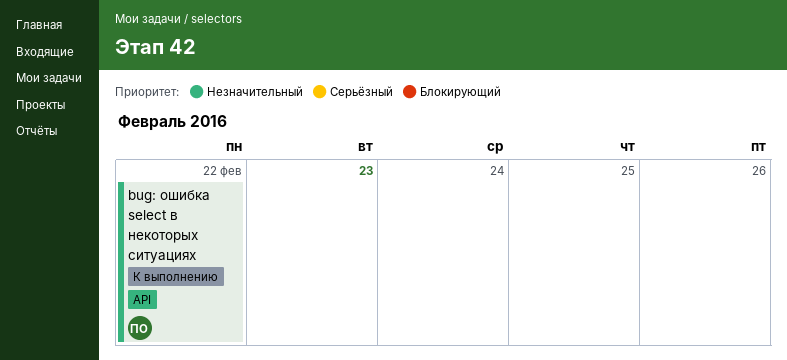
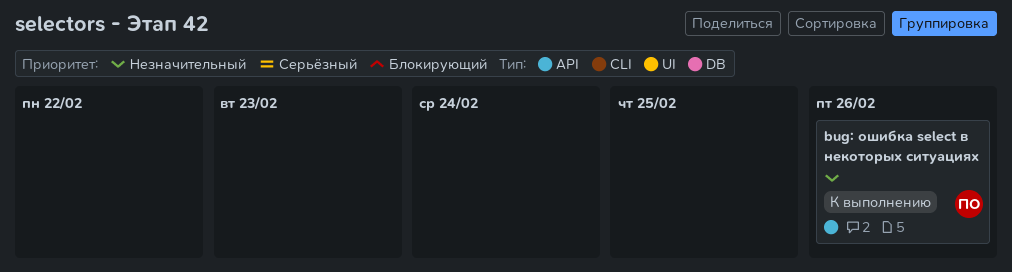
bug: ошибка select в некоторых ситуациях, due: Feb 22 -> Feb 26

